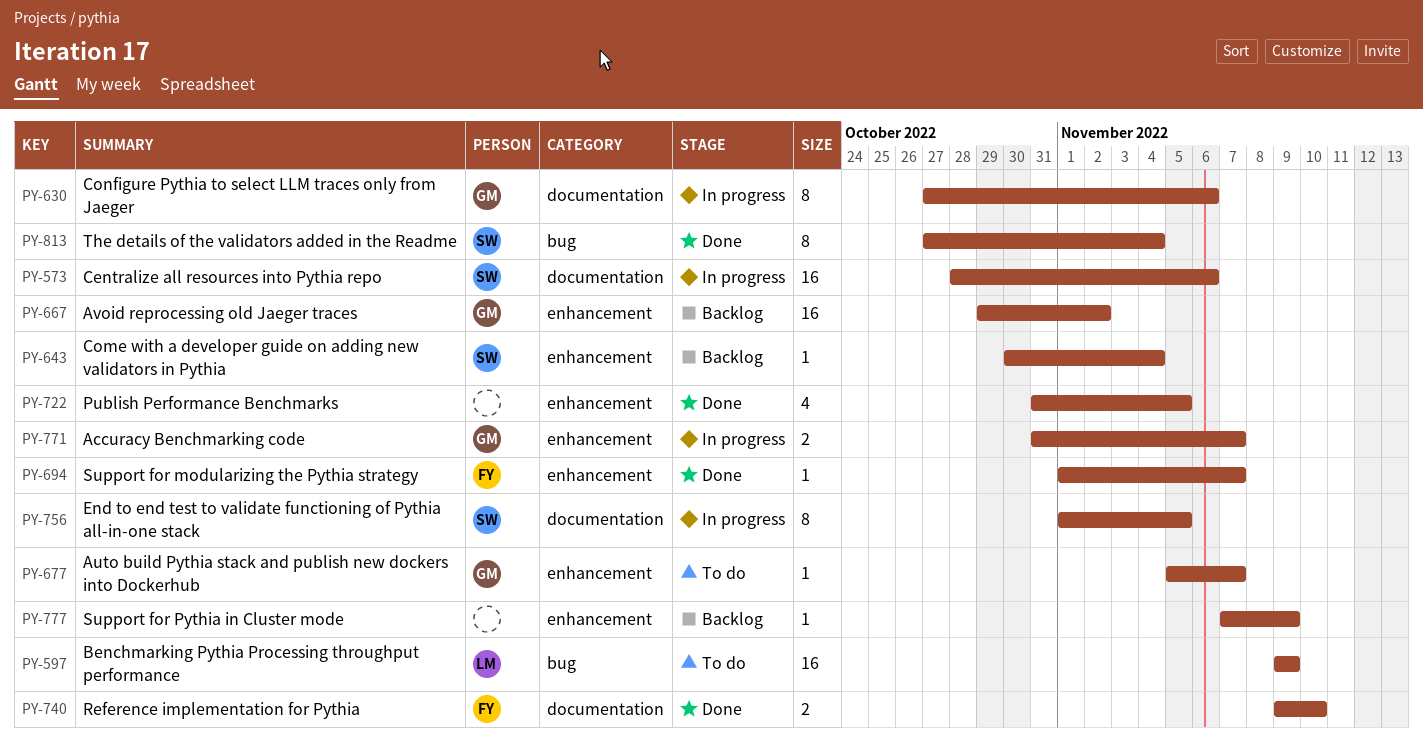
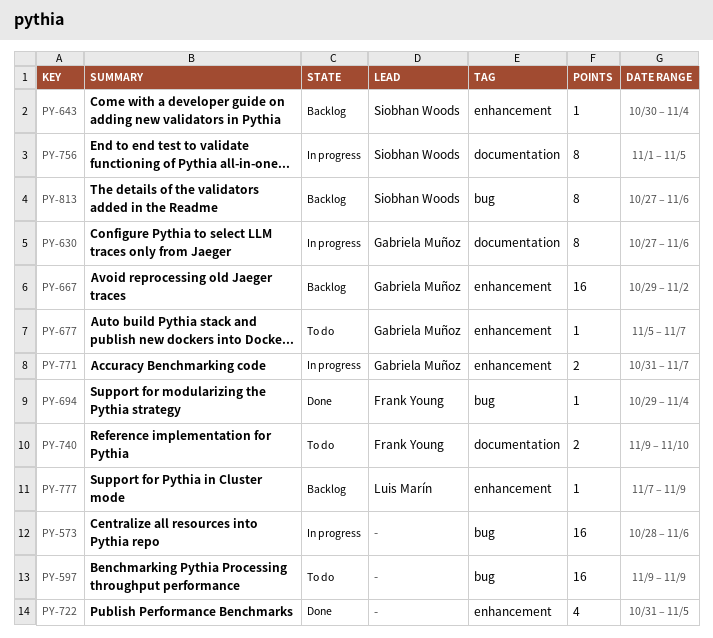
PY-573, owner: Siobhan Woods -> none
PY-573, label: documentation -> bug
PY-597, owner: Luis Marín -> none
PY-694, label: enhancement -> bug
PY-694, start: Nov 1 -> Oct 29
PY-694, due: Nov 7 -> Nov 4
PY-740, status: Done -> To do
PY-777, owner: none -> Luis Marín
PY-813, status: Done -> Backlog
PY-813, due: Nov 4 -> Nov 6

